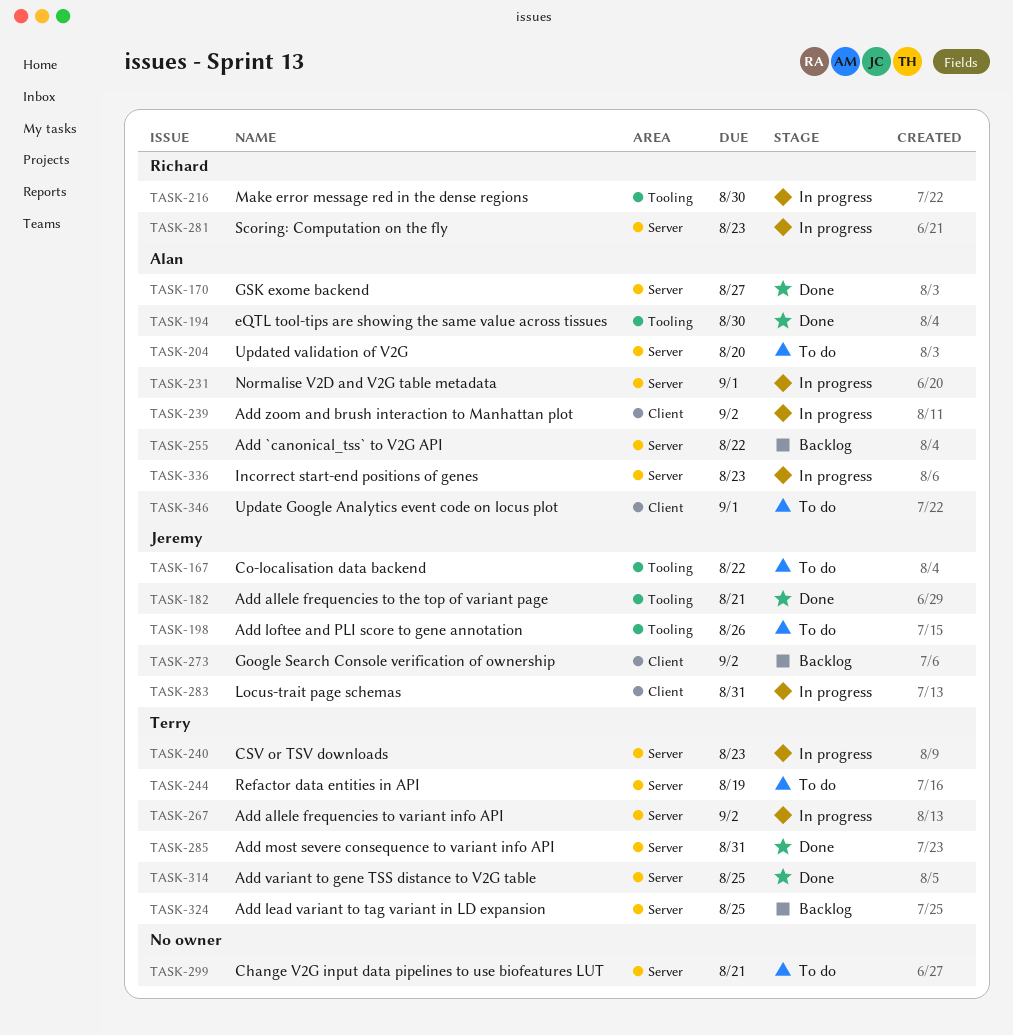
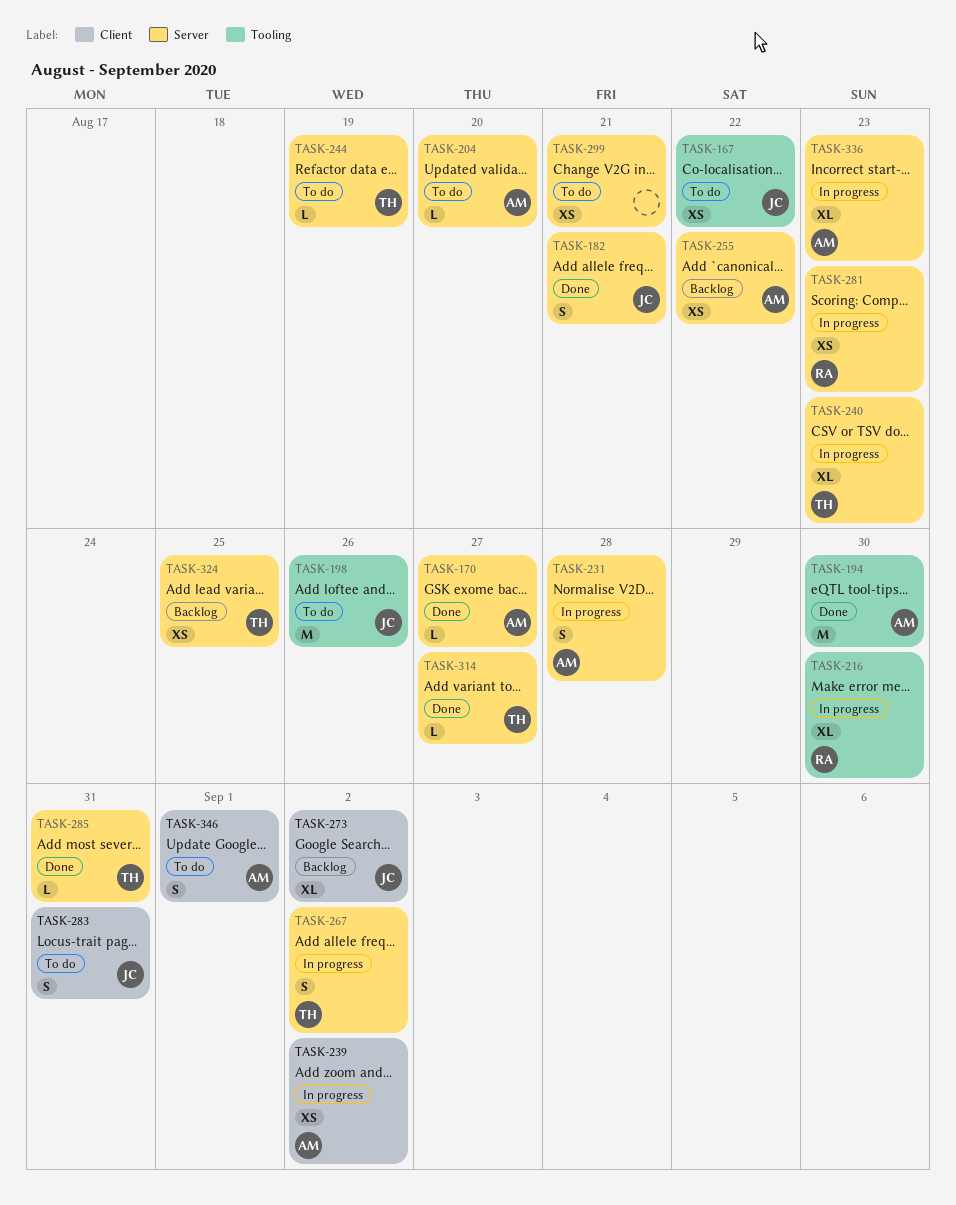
TASK-182, label: Tooling -> Server
TASK-231, due: Sep 1 -> Aug 28
TASK-283, status: In progress -> To do
TASK-314, due: Aug 25 -> Aug 27

